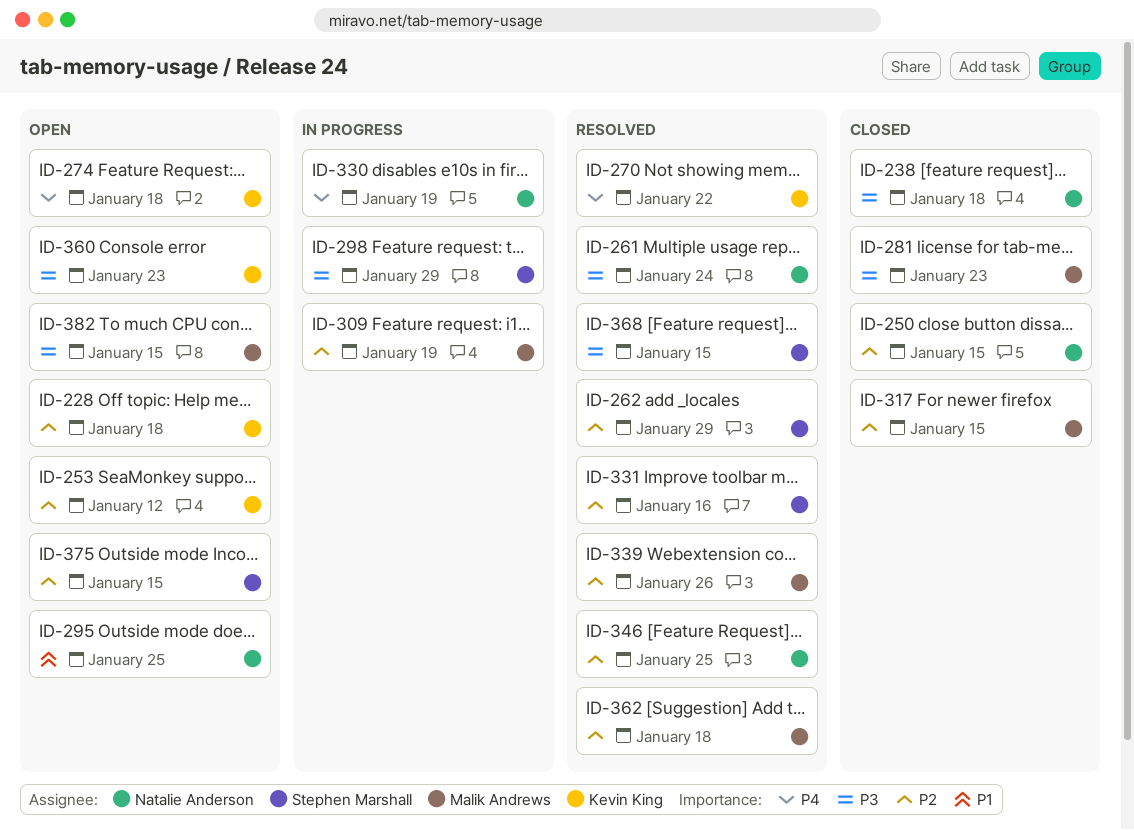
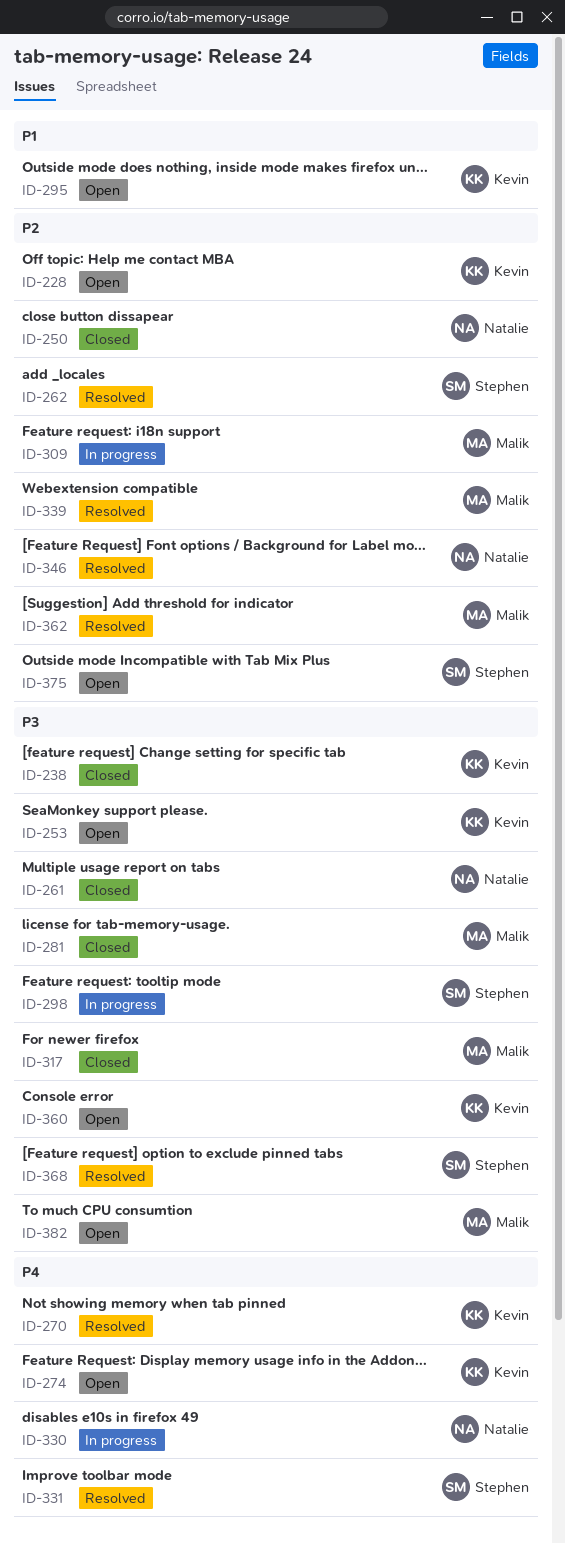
ID-238, owner: Natalie Anderson -> Kevin King
ID-253, priority: P2 -> P3
ID-261, status: Resolved -> Closed
ID-295, owner: Natalie Anderson -> Kevin King
ID-317, priority: P2 -> P3
ID-331, priority: P2 -> P4

